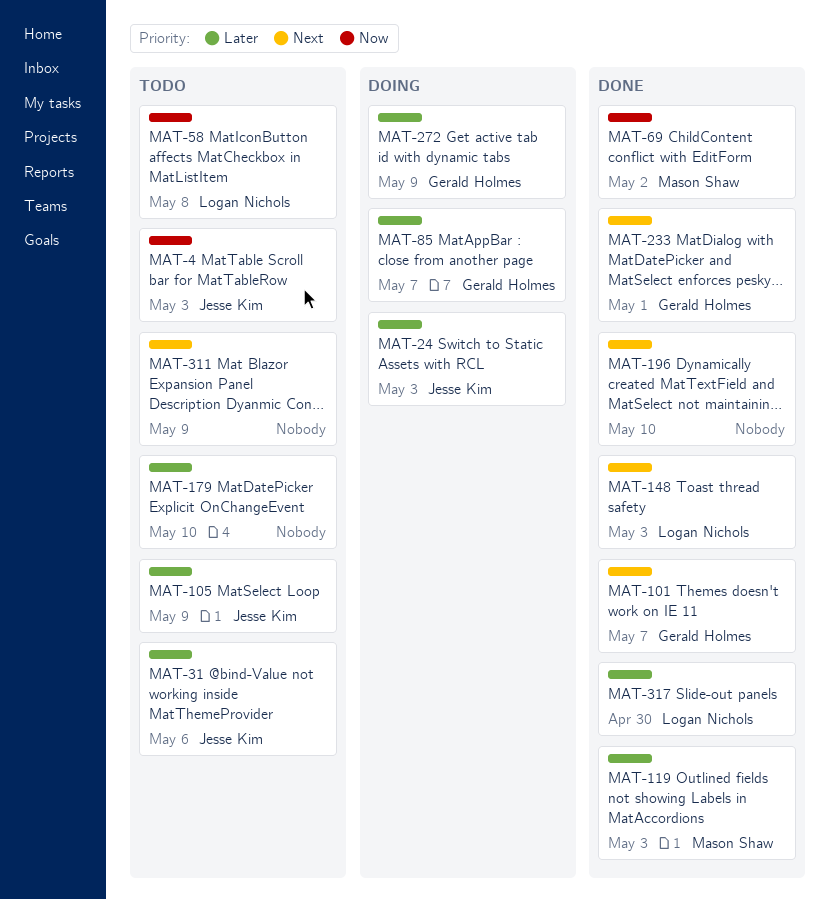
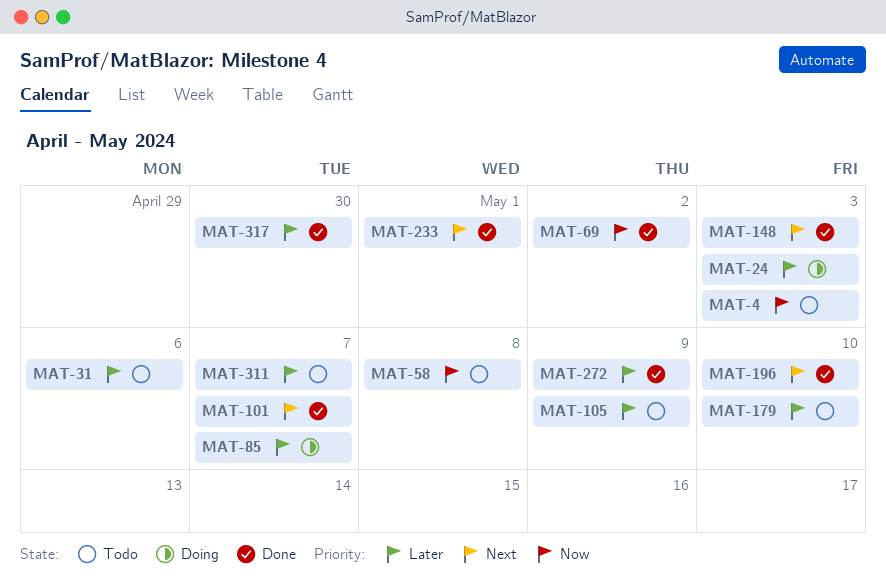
MAT-119: present -> none
MAT-272, status: Doing -> Done
MAT-311, priority: Next -> Later
MAT-311, due: May 9 -> May 7

